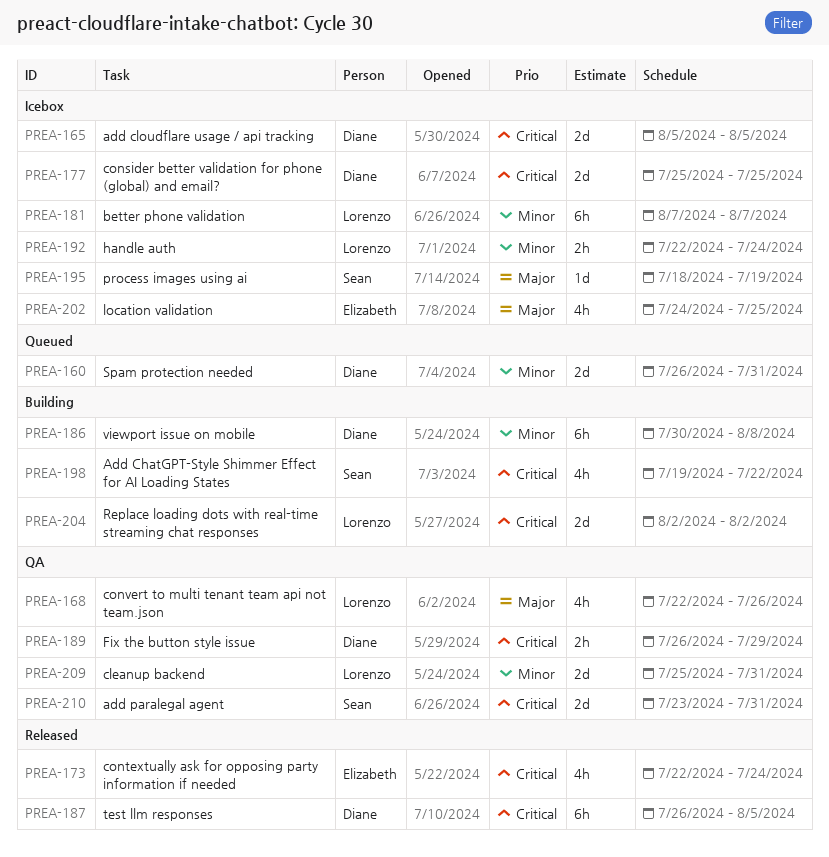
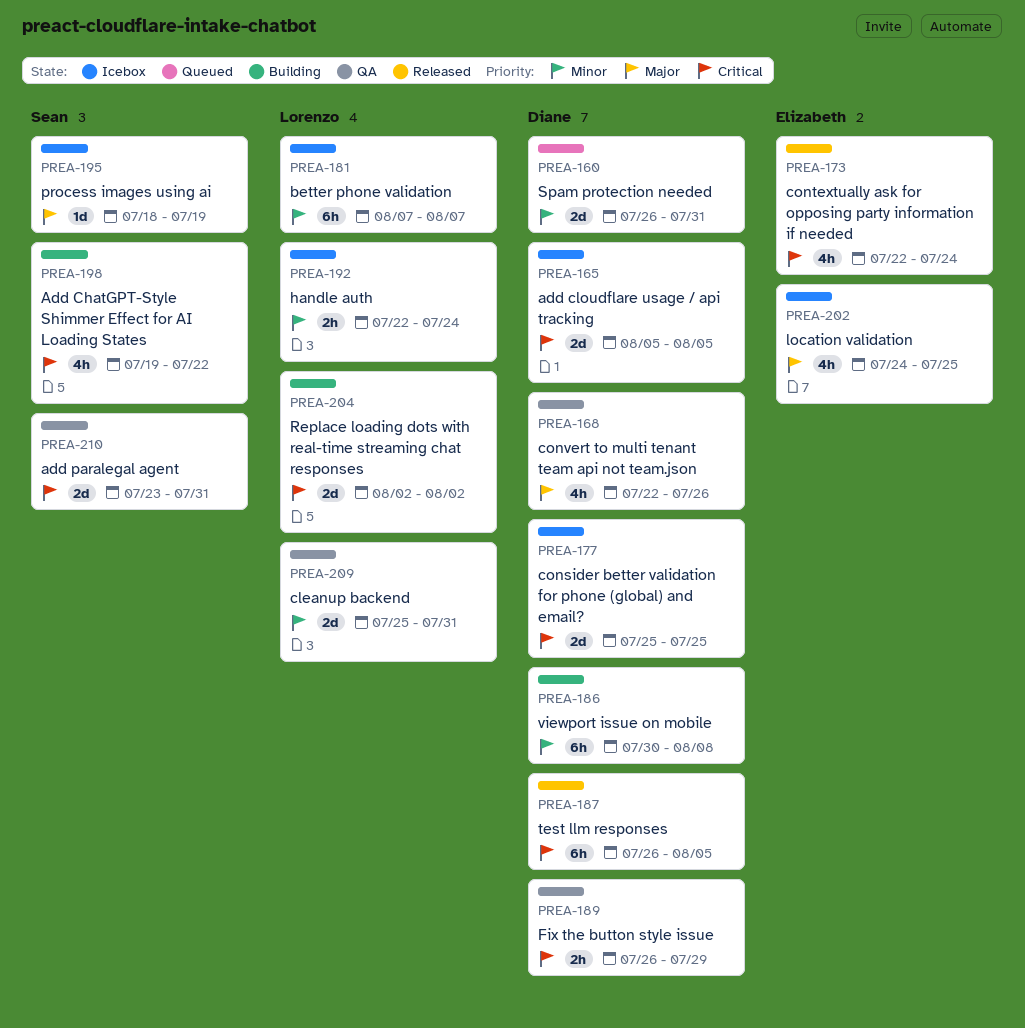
PREA-168, owner: Lorenzo -> Diane

